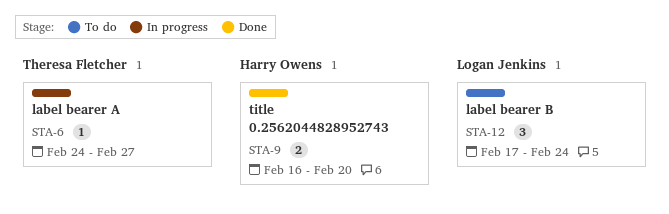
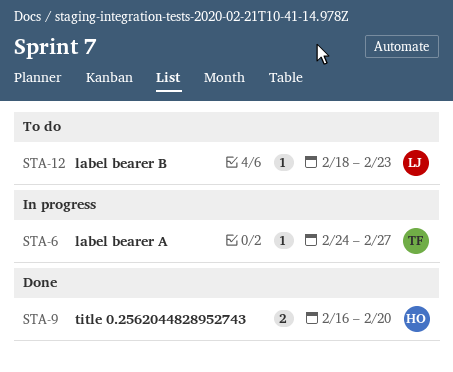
STA-12, estimate: 3 -> 1
STA-12, start: Feb 17 -> Feb 18
STA-12, due: Feb 24 -> Feb 23

